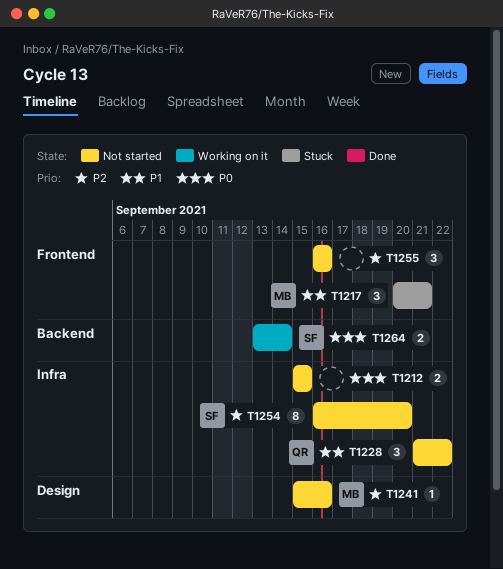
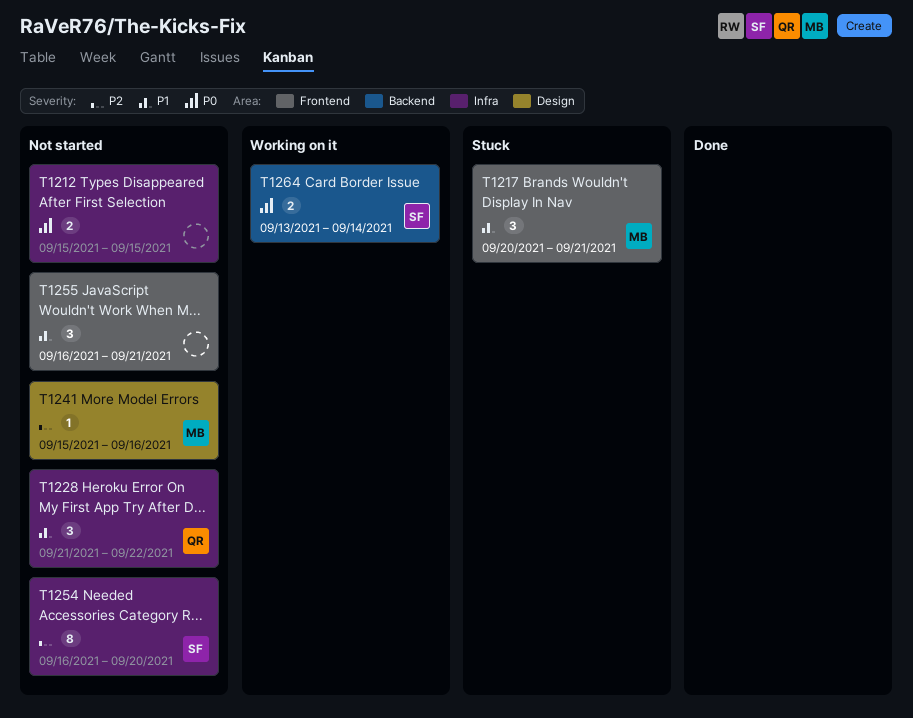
T1255, priority: P2 -> P1
T1255, due: Sep 16 -> Sep 21

